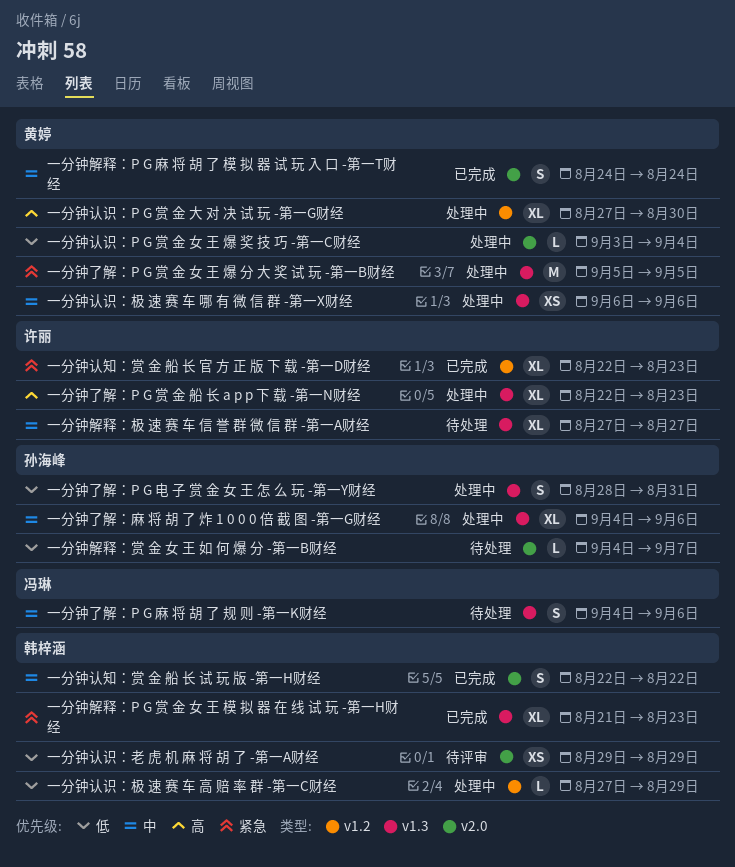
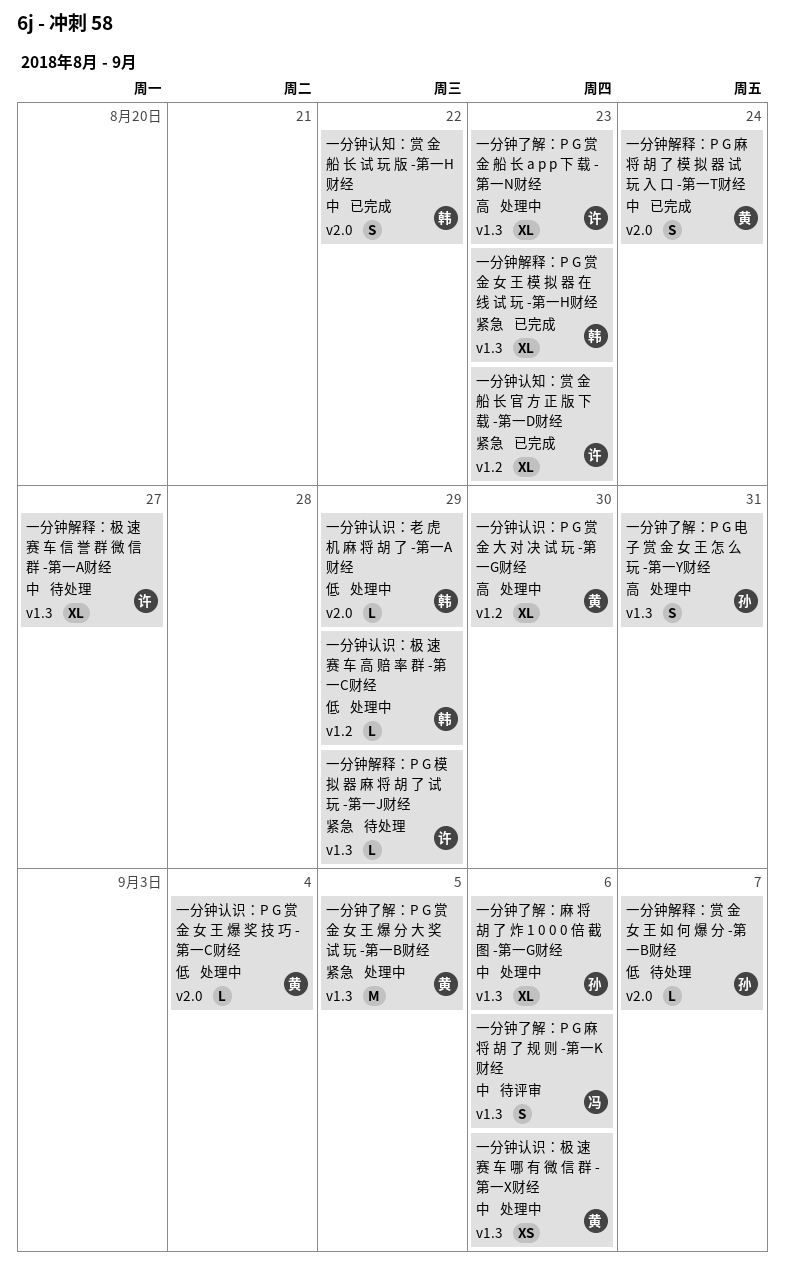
一分钟了解：P G 电 子 赏 金 女 王 怎 么 玩 -第一Y财经, priority: 低 -> 高
一分钟了解：P G 麻 将 胡 了 规 则 -第一K财经, status: 待处理 -> 待评审
一分钟解释：P G 模 拟 器 麻 将 胡 了 试 玩 -第一J财经: none -> present
一分钟认识：老 虎 机 麻 将 胡 了 -第一A财经, status: 待评审 -> 处理中
一分钟认识：老 虎 机 麻 将 胡 了 -第一A财经, estimate: XS -> L

